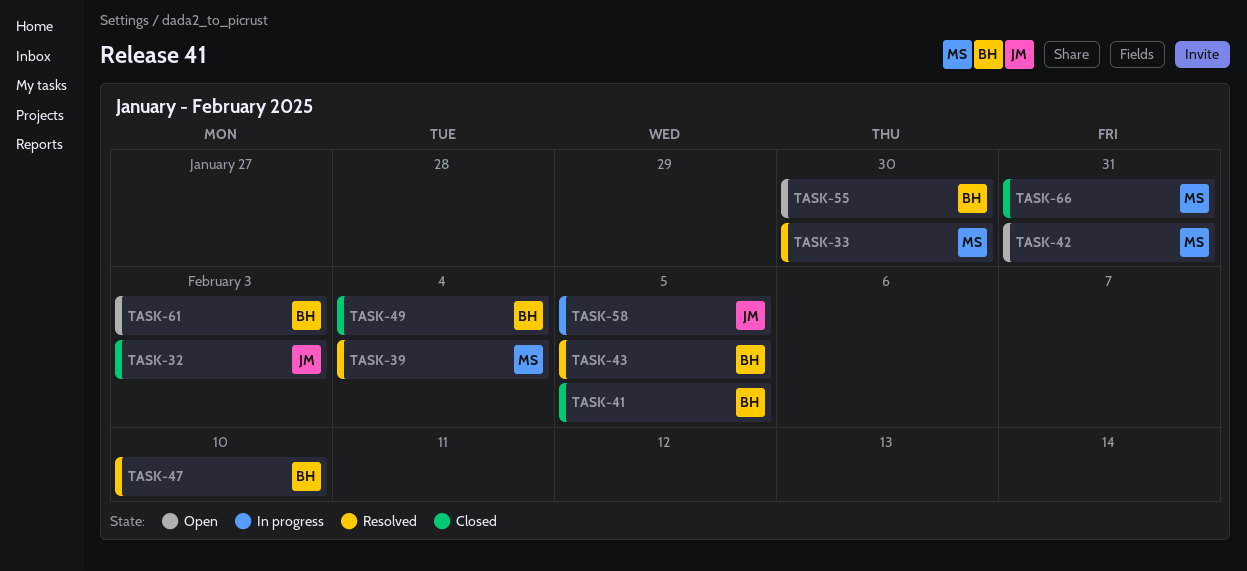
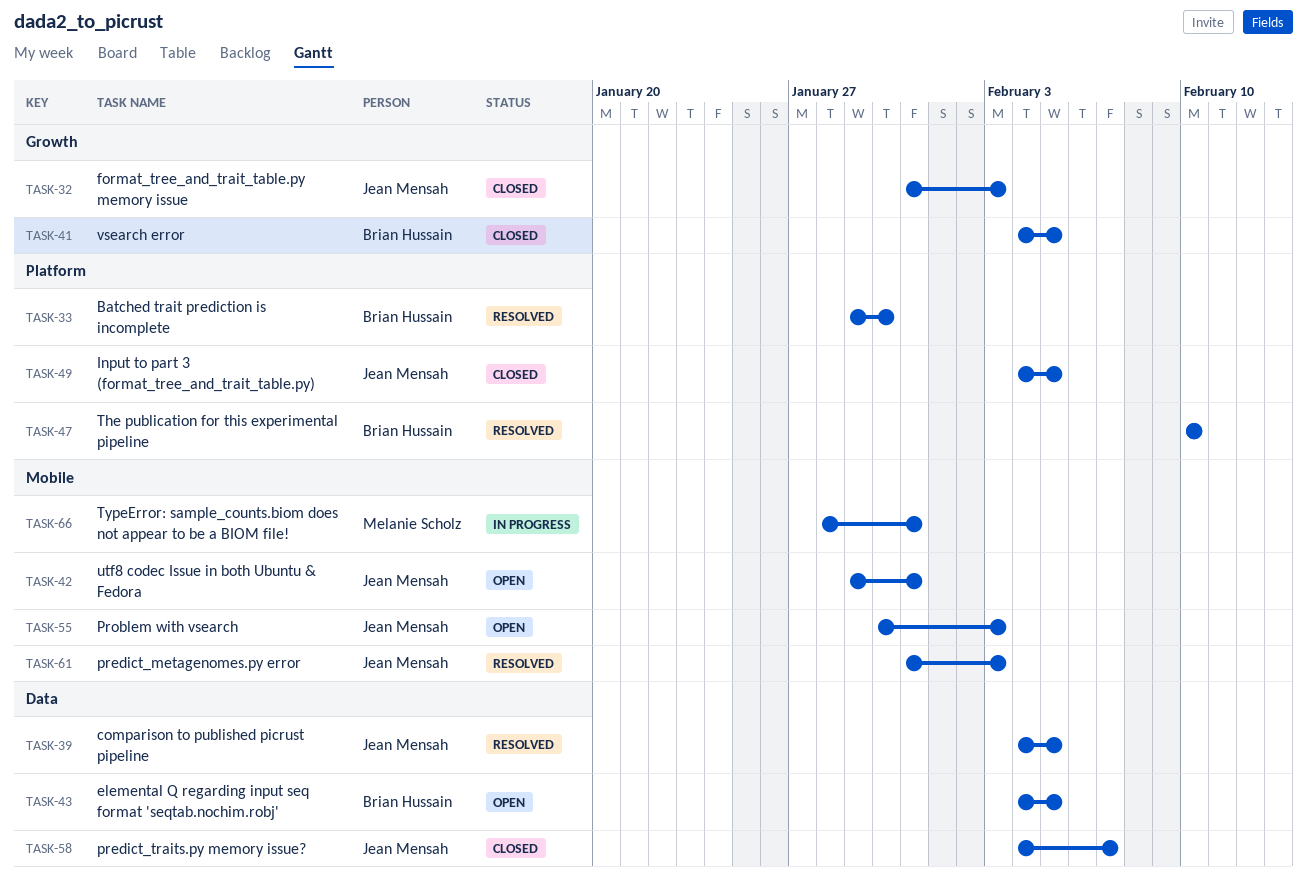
TASK-33, owner: Melanie Scholz -> Brian Hussain
TASK-39, owner: Melanie Scholz -> Jean Mensah
TASK-39, due: Feb 4 -> Feb 5
TASK-42, owner: Melanie Scholz -> Jean Mensah
TASK-43, status: Resolved -> Open
TASK-49, owner: Brian Hussain -> Jean Mensah
TASK-49, due: Feb 4 -> Feb 5
TASK-55, owner: Brian Hussain -> Jean Mensah
TASK-55, due: Jan 30 -> Feb 3
TASK-58, status: In progress -> Closed
TASK-58, due: Feb 5 -> Feb 7
TASK-61, status: Open -> Resolved
TASK-61, owner: Brian Hussain -> Jean Mensah
TASK-66, status: Closed -> In progress

